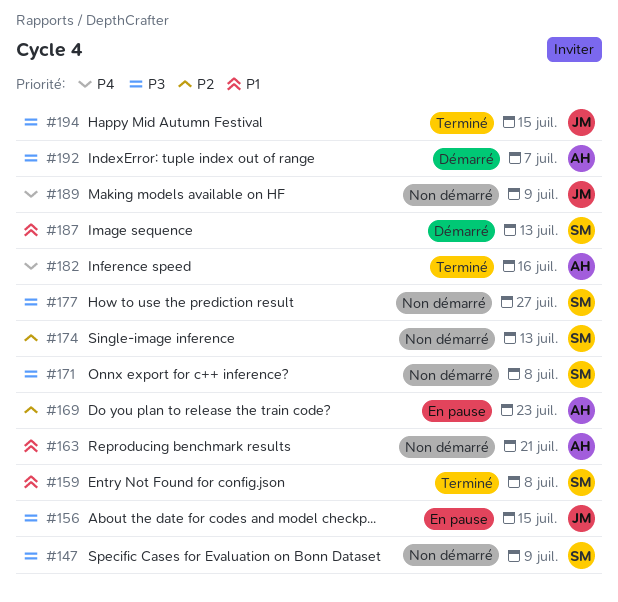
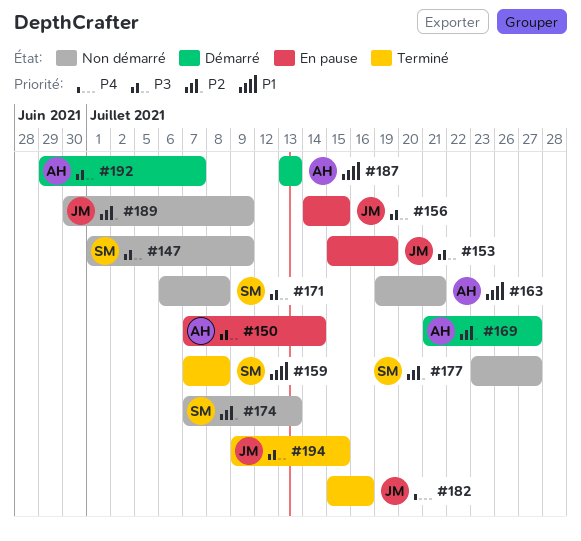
#150: none -> present
#153: none -> present
#169, status: En pause -> Démarré
#169, due: Jul 23 -> Jul 27
#177, priority: P3 -> P2
#182, owner: AH -> JM
#187, owner: SM -> AH
#189, priority: P4 -> P2

